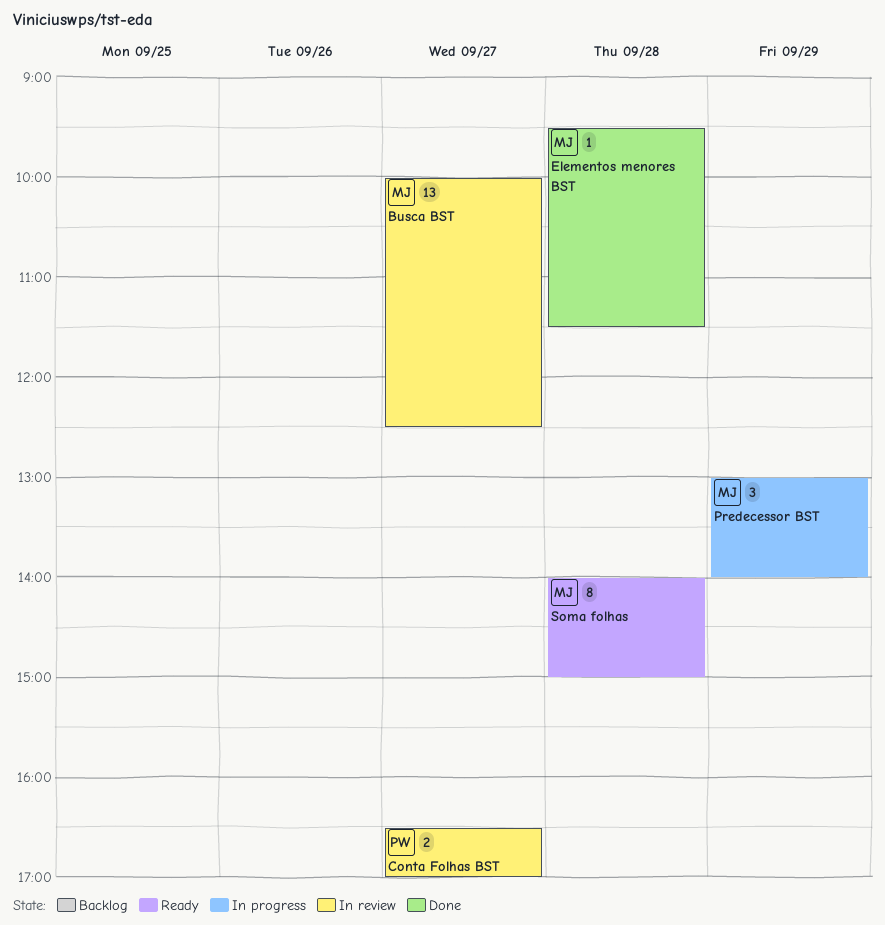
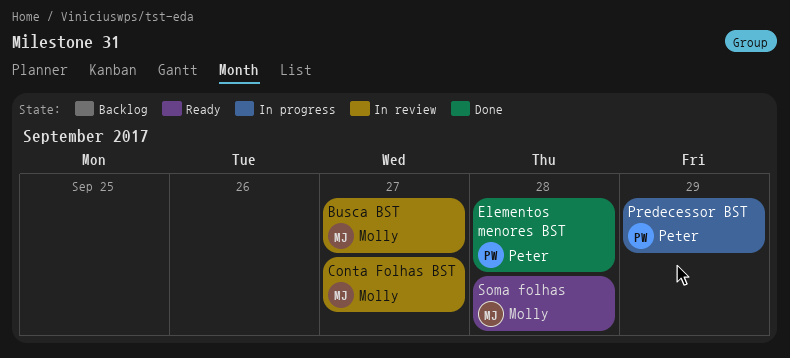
Conta Folhas BST, owner: Peter -> Molly
Elementos menores BST, owner: Molly -> Peter
Predecessor BST, owner: Molly -> Peter

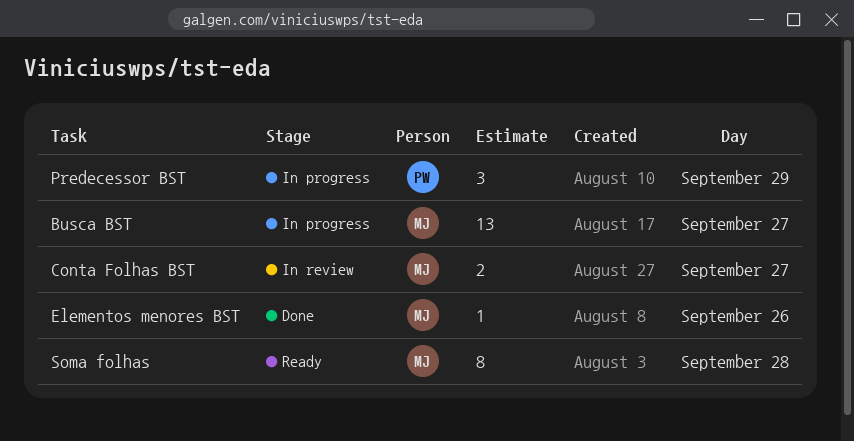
Busca BST, status: In review -> In progress
Elementos menores BST, owner: Peter -> Molly
Elementos menores BST, day: Sep 28 -> Sep 26

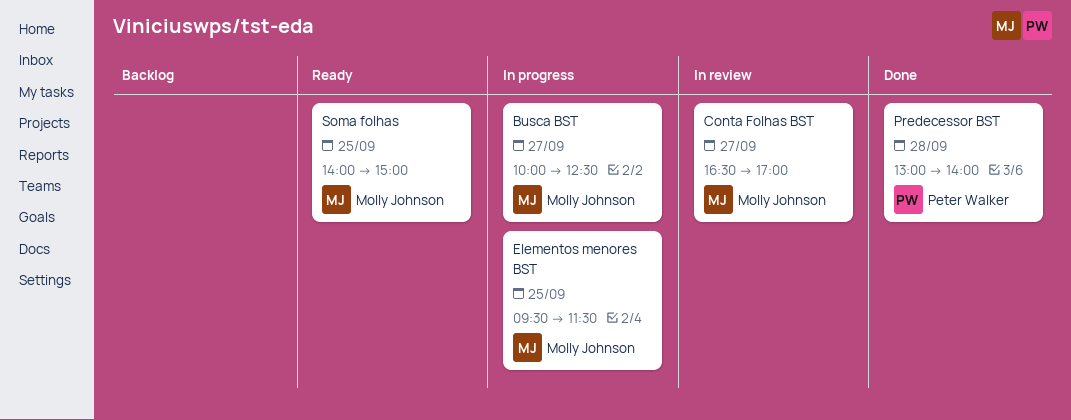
Elementos menores BST, status: Done -> In progress
Elementos menores BST, day: Sep 26 -> Sep 25
Predecessor BST, status: In progress -> Done
Predecessor BST, day: Sep 29 -> Sep 28
Soma folhas, day: Sep 28 -> Sep 25

